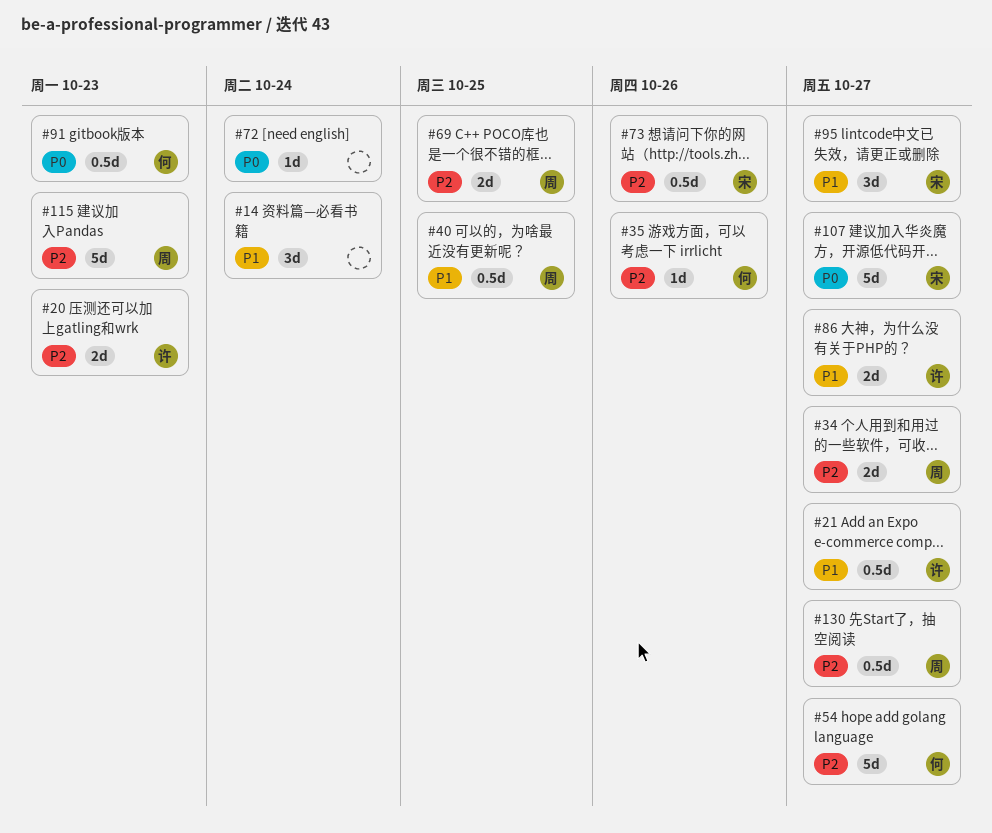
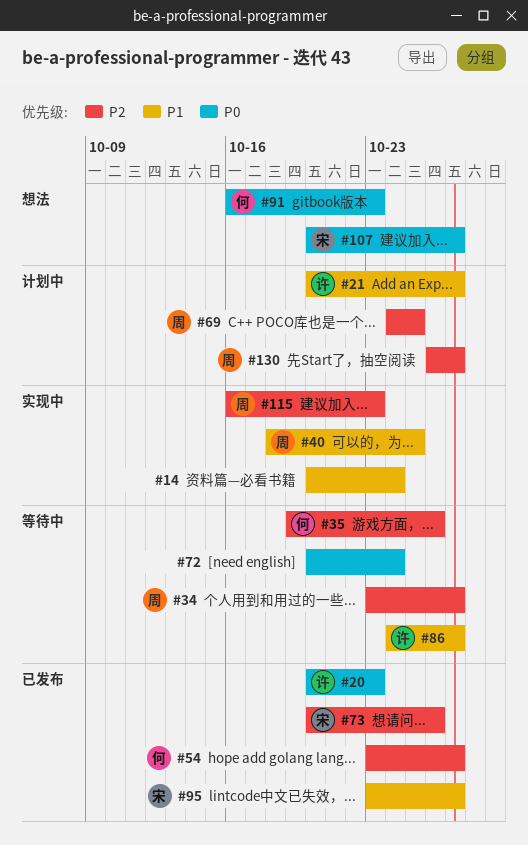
#20, priority: P2 -> P0

